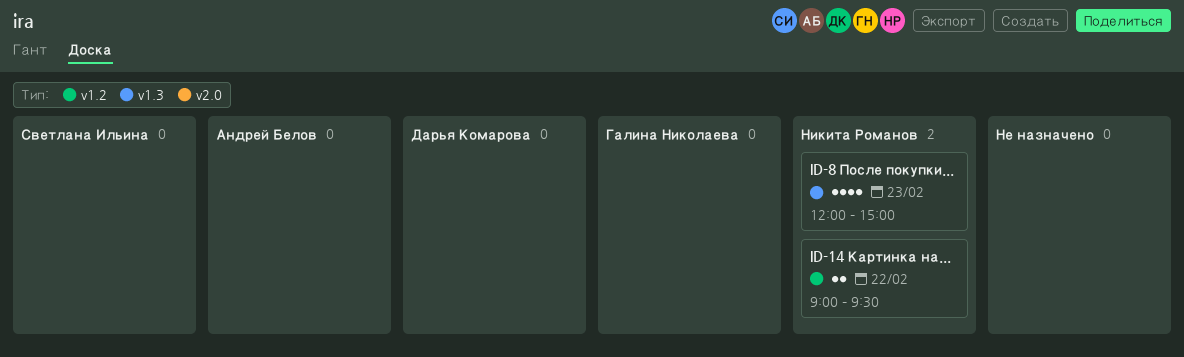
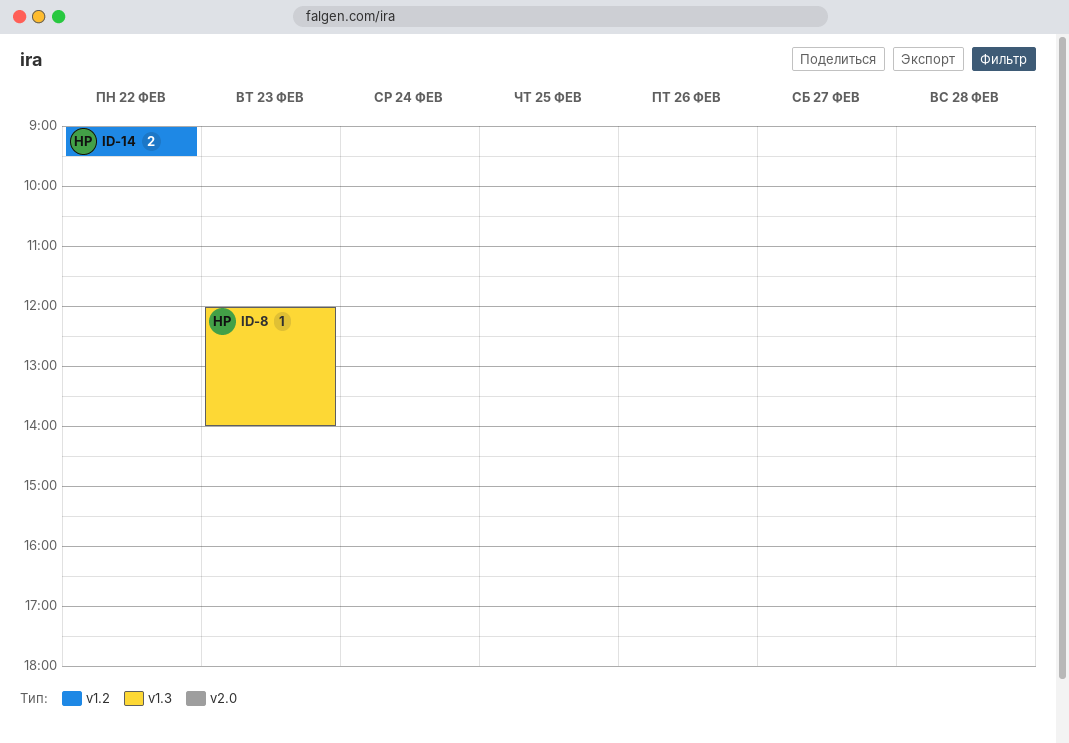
ID-8, estimate: 4 -> 1
ID-8, ends: 15:00 -> 14:00

